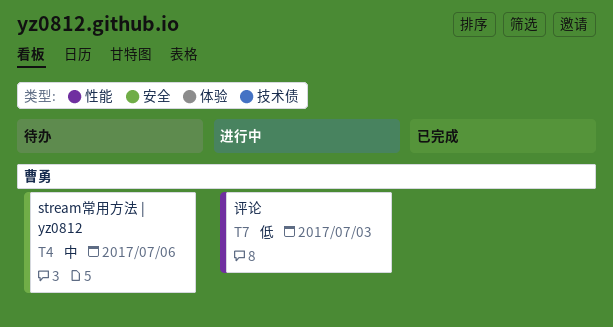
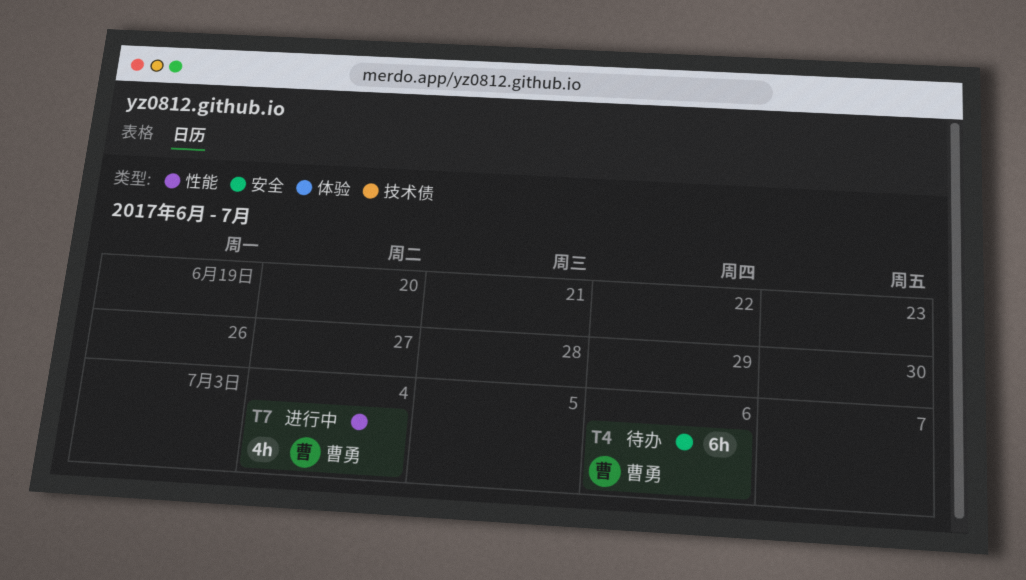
T7, due: Jul 3 -> Jul 4

